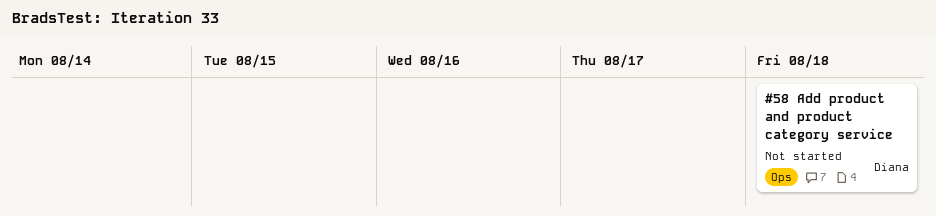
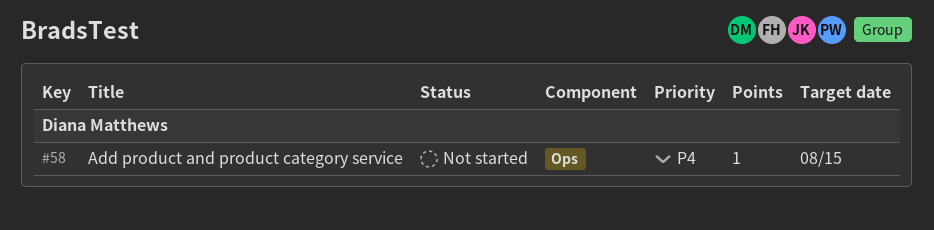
#58, due: Aug 18 -> Aug 15

